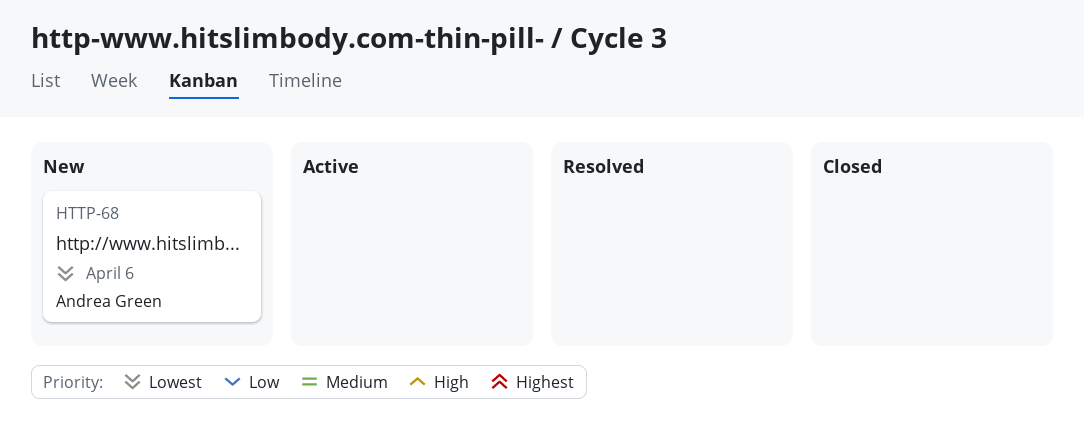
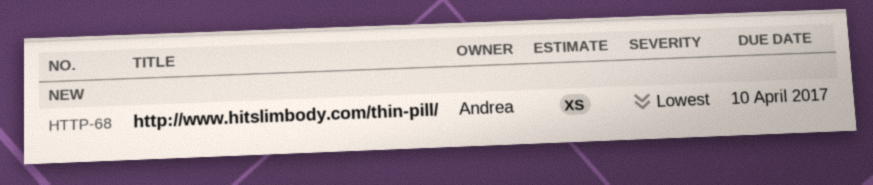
HTTP-68, due: Apr 6 -> Apr 10

